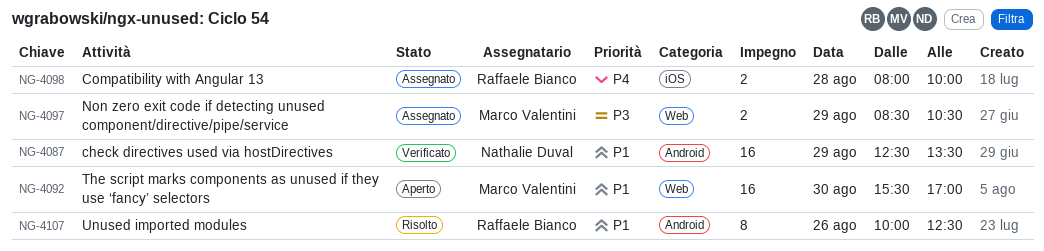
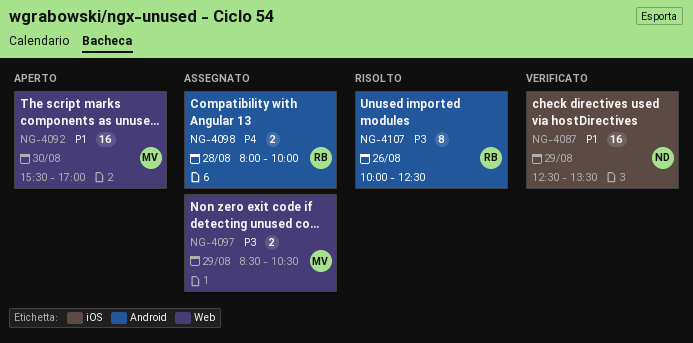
NG-4087, label: Android -> iOS
NG-4098, label: iOS -> Android
NG-4107, priority: P1 -> P3

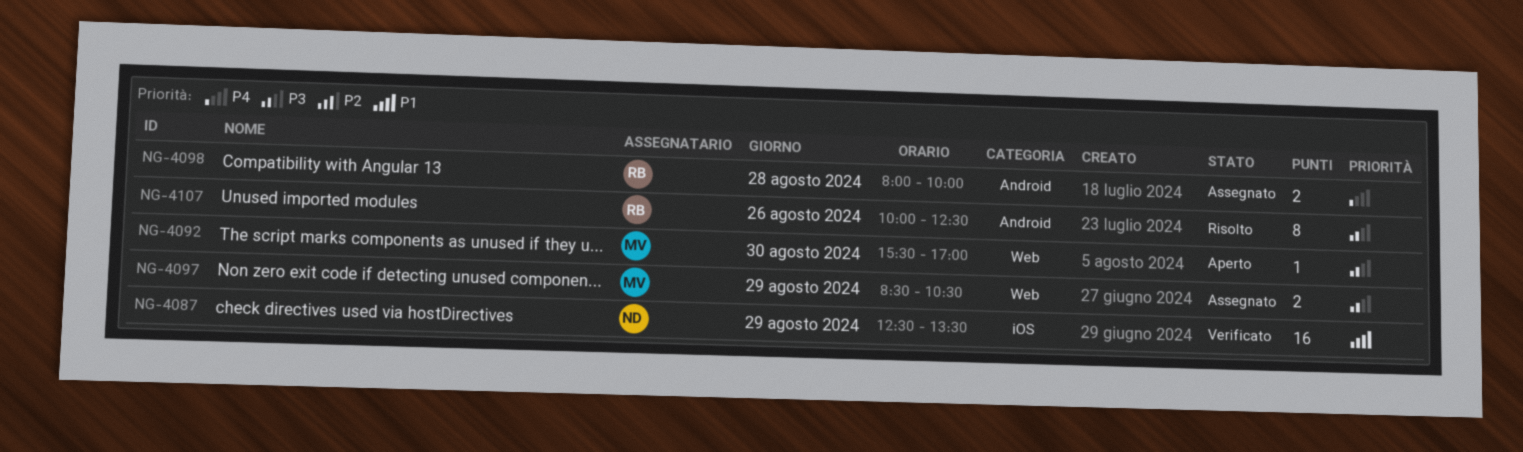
NG-4092, priority: P1 -> P3
NG-4092, estimate: 16 -> 1

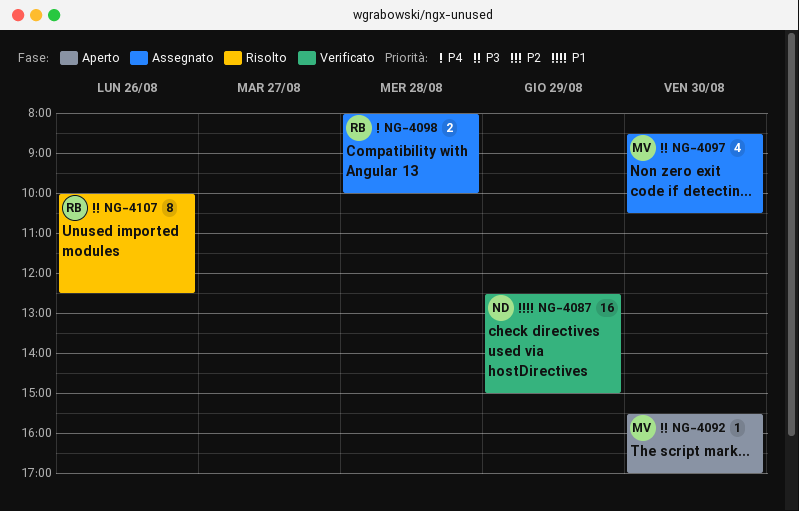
NG-4087, ends: 13:30 -> 15:00
NG-4097, estimate: 2 -> 4
NG-4097, day: Aug 29 -> Aug 30

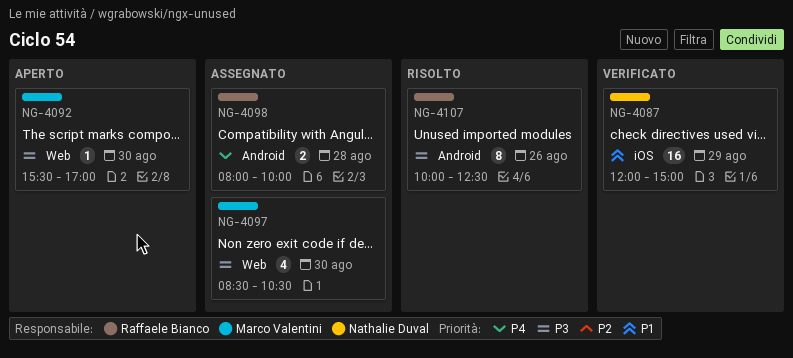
NG-4087, begins: 12:30 -> 12:00

